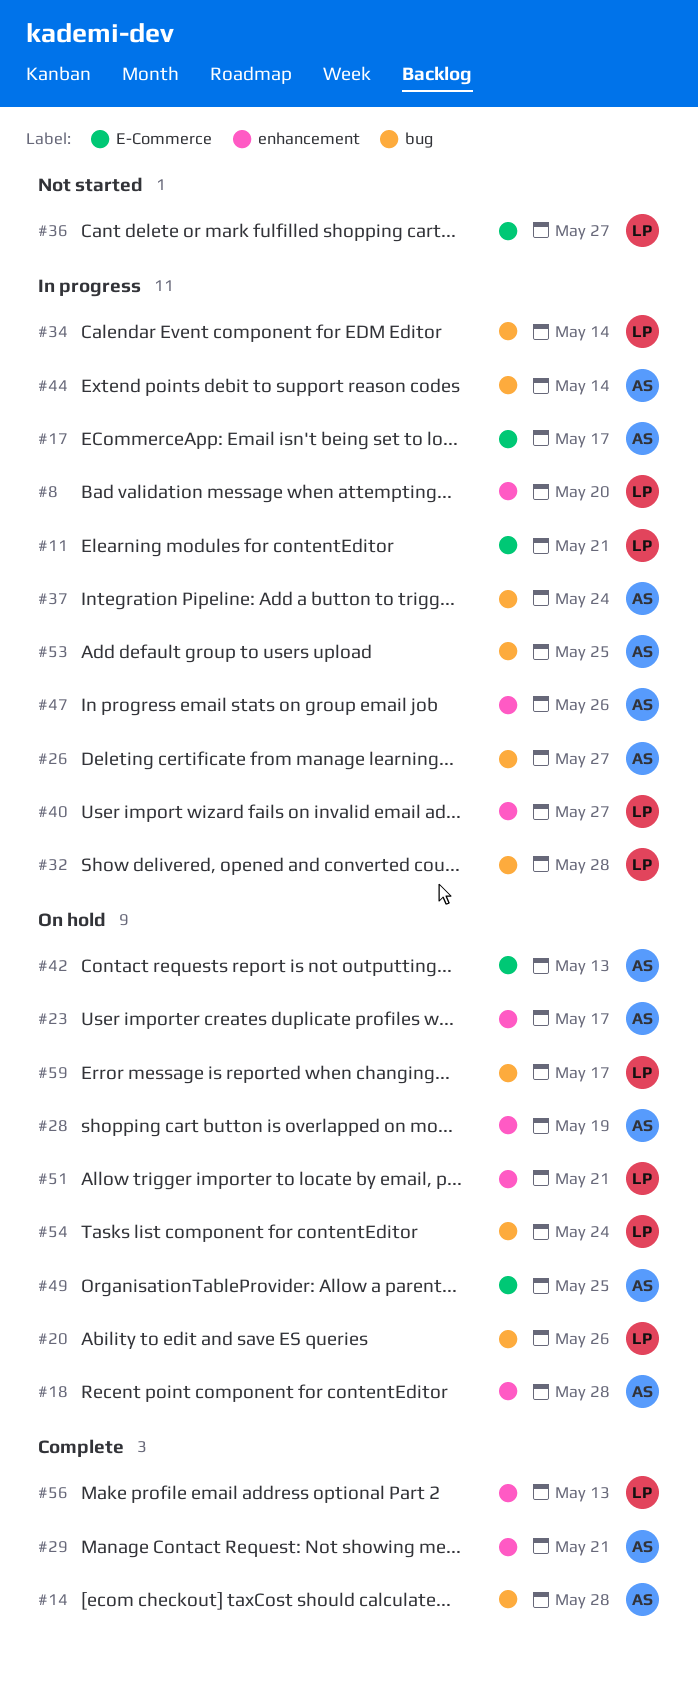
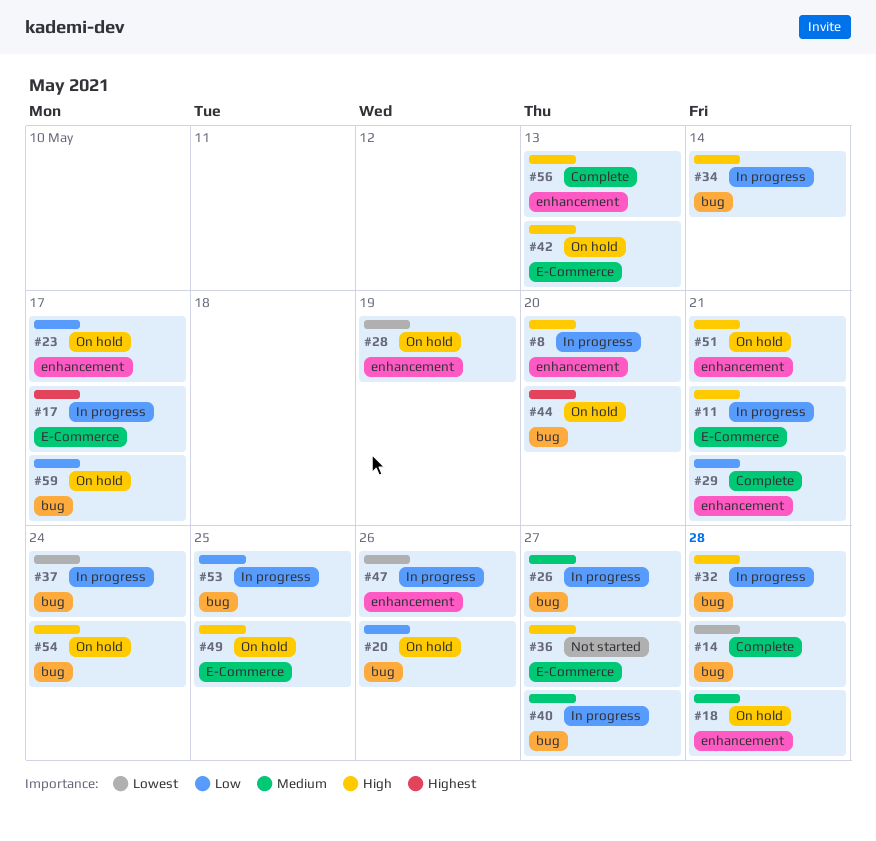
#40, label: enhancement -> bug
#44, status: In progress -> On hold
#44, due: May 14 -> May 20

